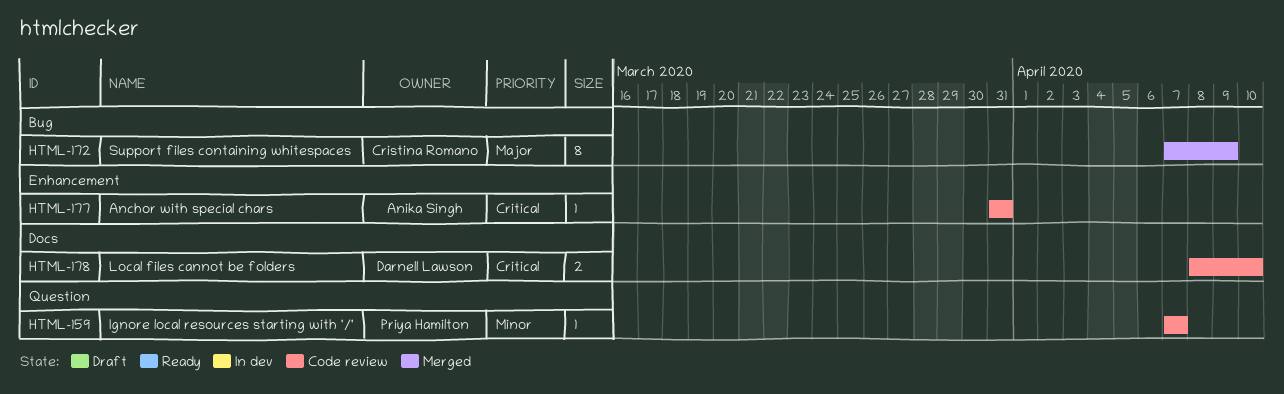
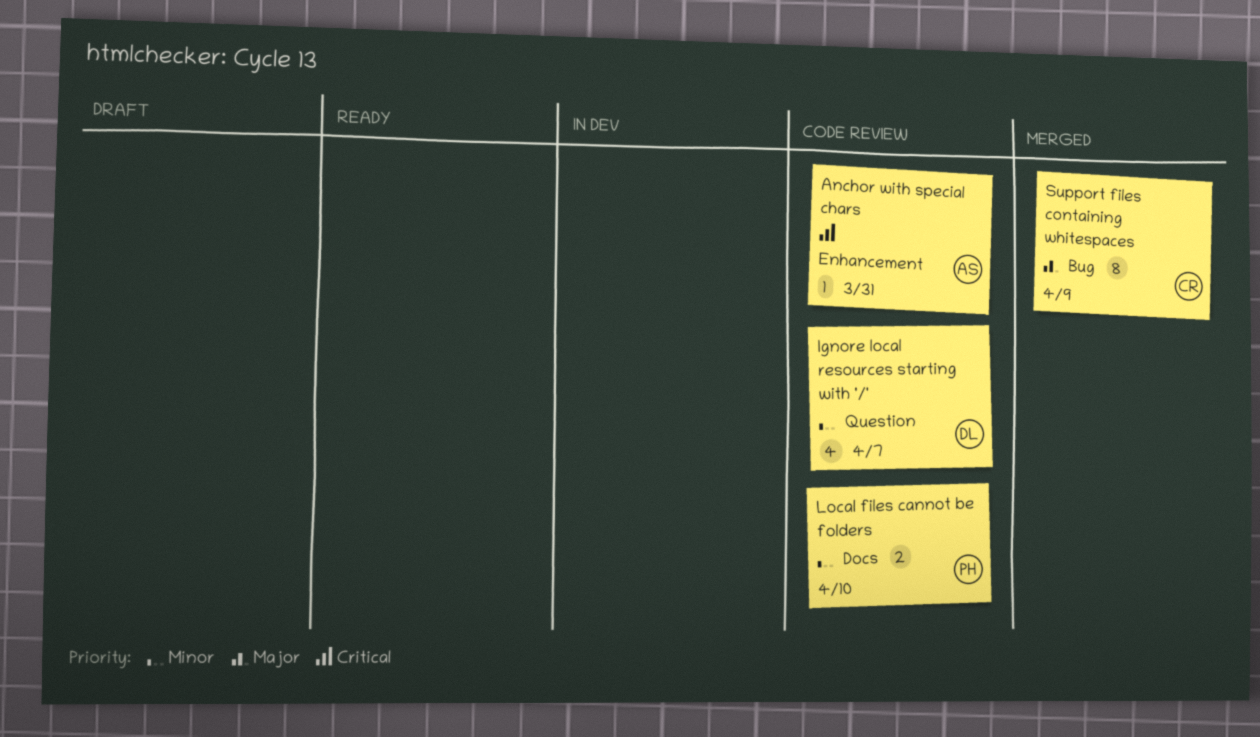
Ignore local resources starting with '/', owner: Priya Hamilton -> Darnell Lawson
Ignore local resources starting with '/', estimate: 1 -> 4
Local files cannot be folders, owner: Darnell Lawson -> Priya Hamilton
Local files cannot be folders, priority: Critical -> Minor

